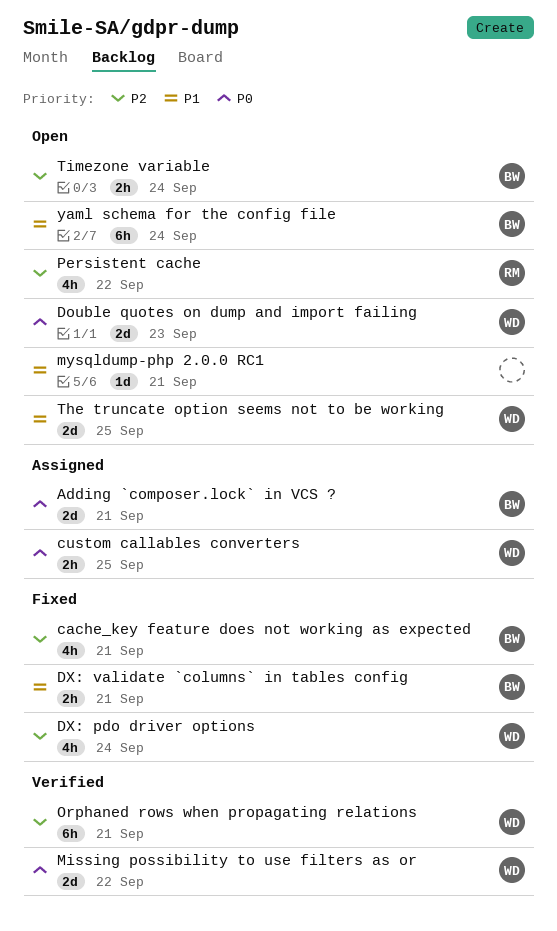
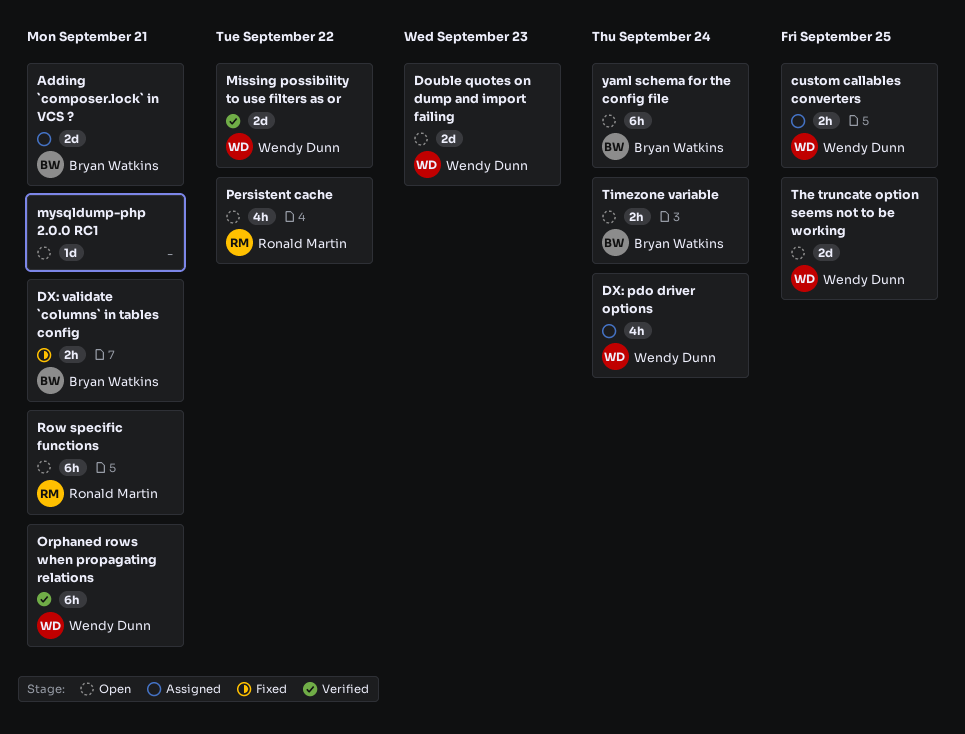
cache_key feature does not working as expected: present -> none
DX: pdo driver options, status: Fixed -> Assigned
Row specific functions: none -> present

